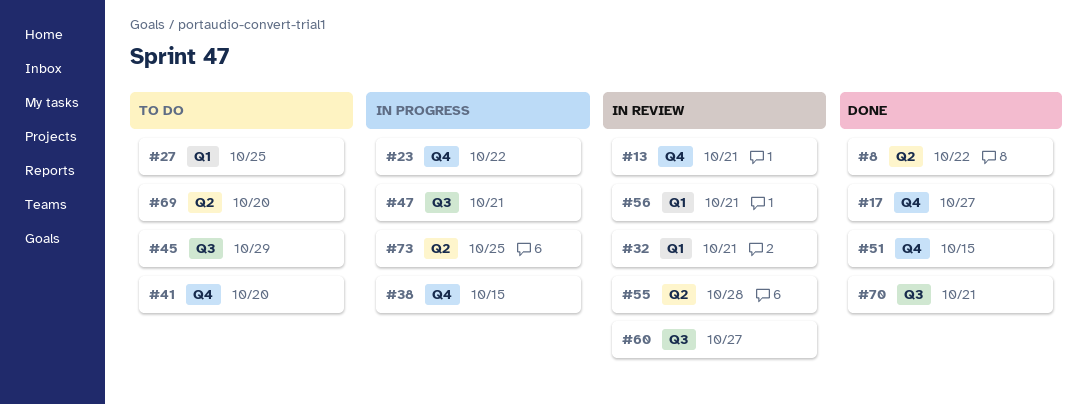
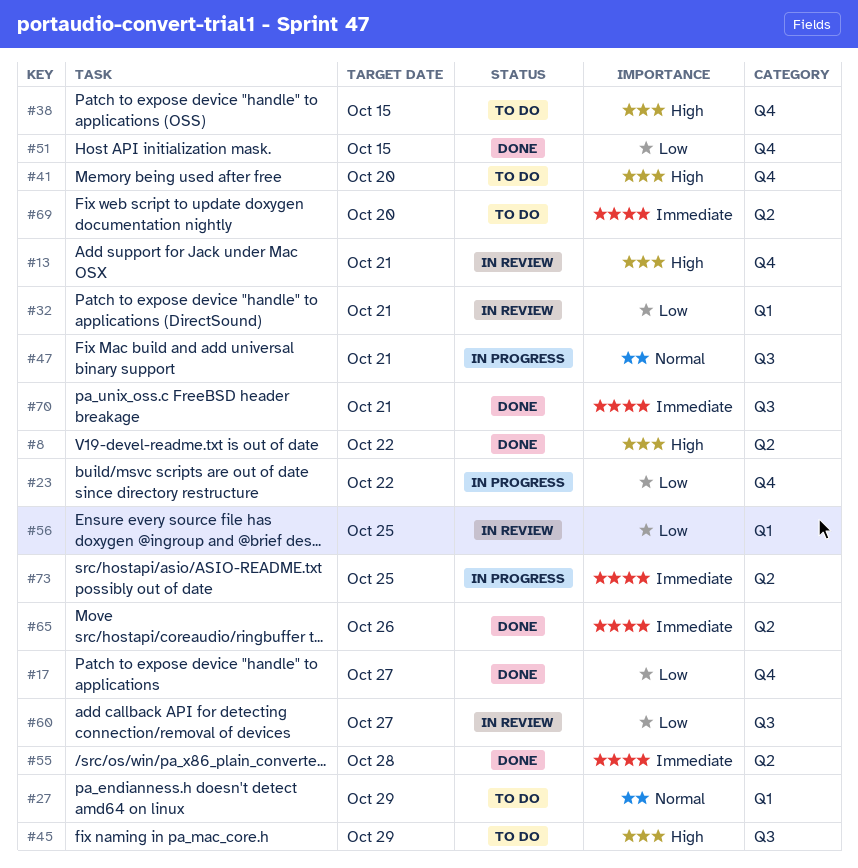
#27, due: Oct 25 -> Oct 29
#38, status: In progress -> To do
#55, status: In review -> Done
#56, due: Oct 21 -> Oct 25
#65: none -> present

